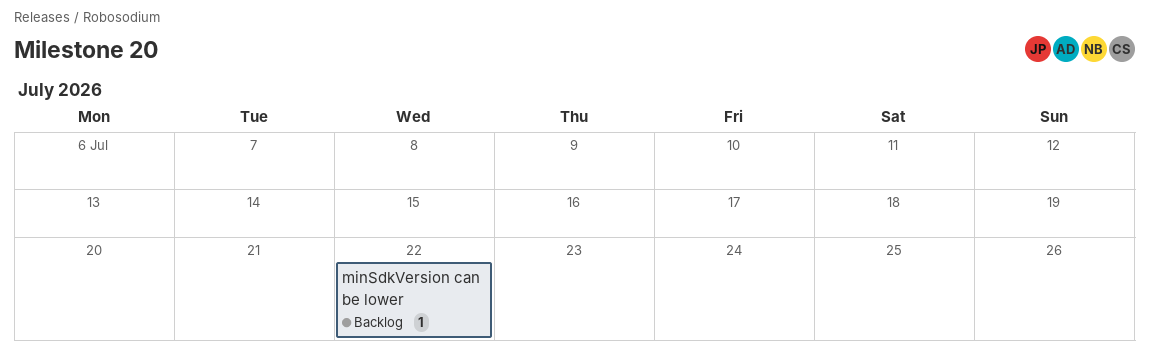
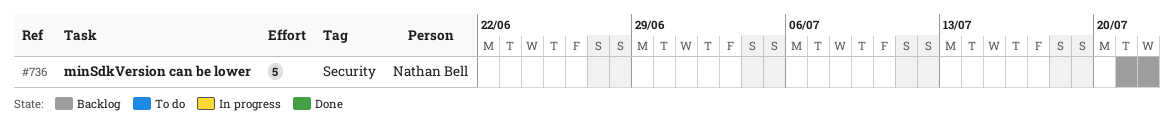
minSdkVersion can be lower, estimate: 1 -> 5

